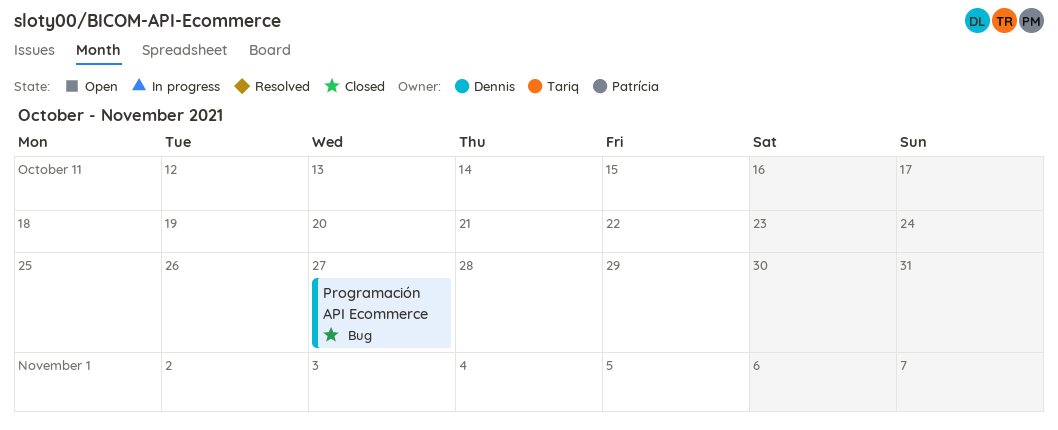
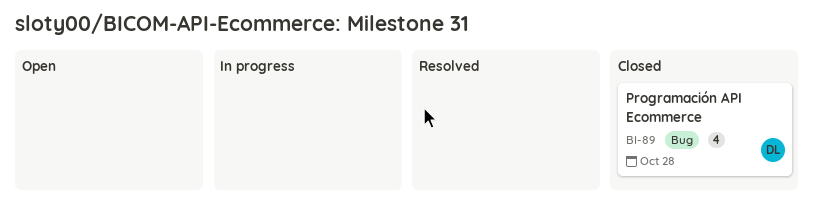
Programación API Ecommerce, due: Oct 27 -> Oct 28

